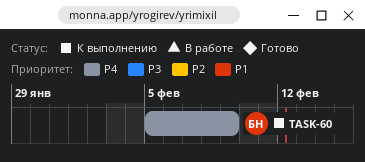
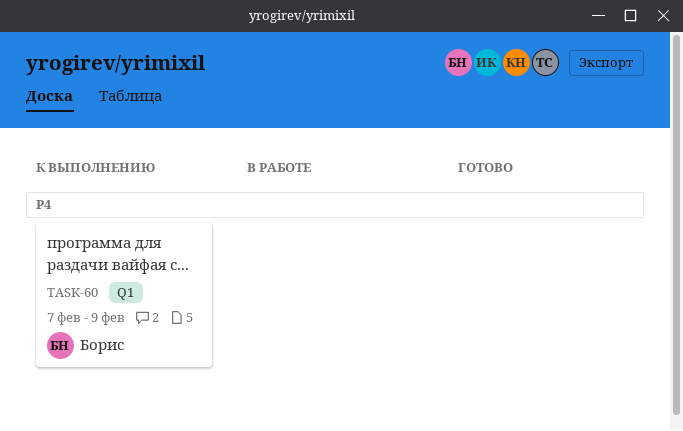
TASK-60, start: Feb 5 -> Feb 7

